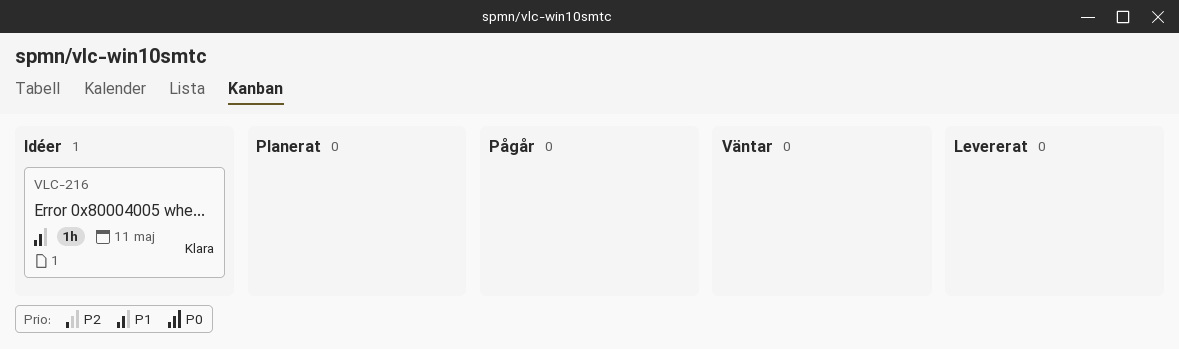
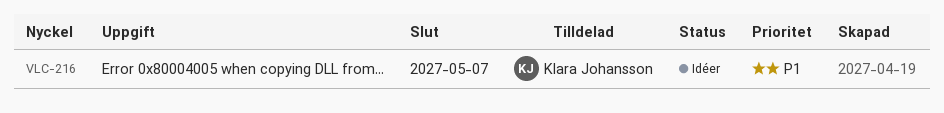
VLC-216, due: May 11 -> May 7

